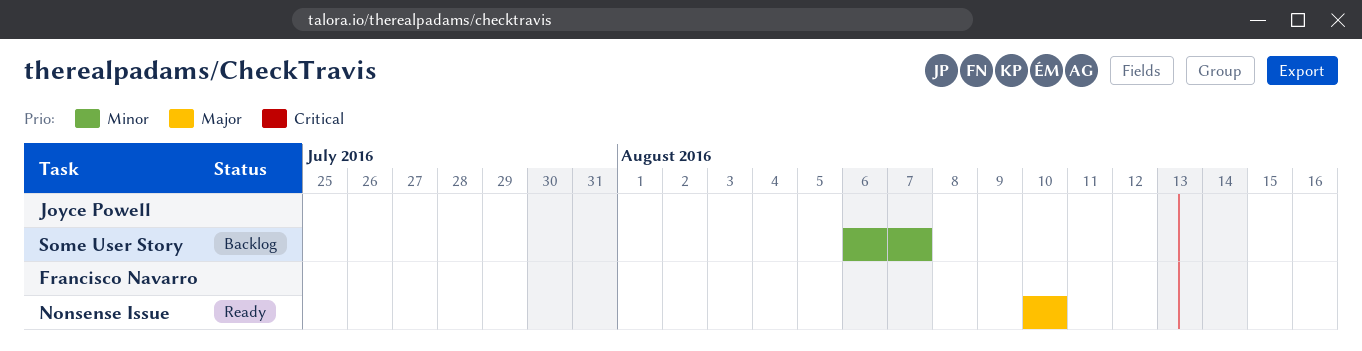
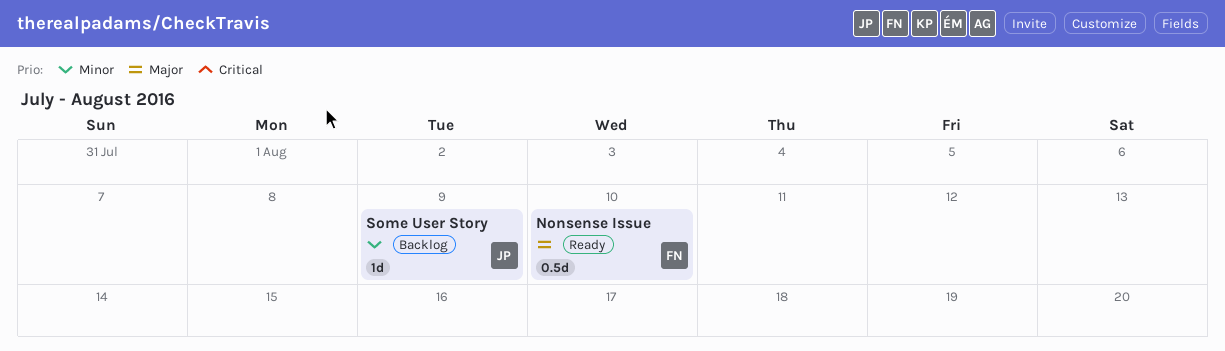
Some User Story, due: Aug 7 -> Aug 9

